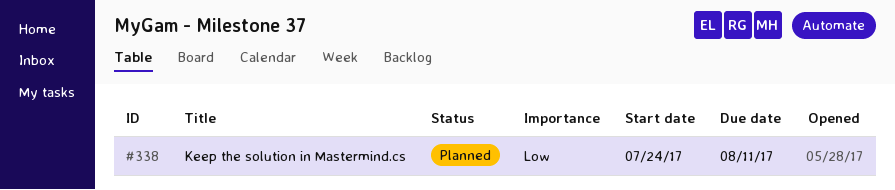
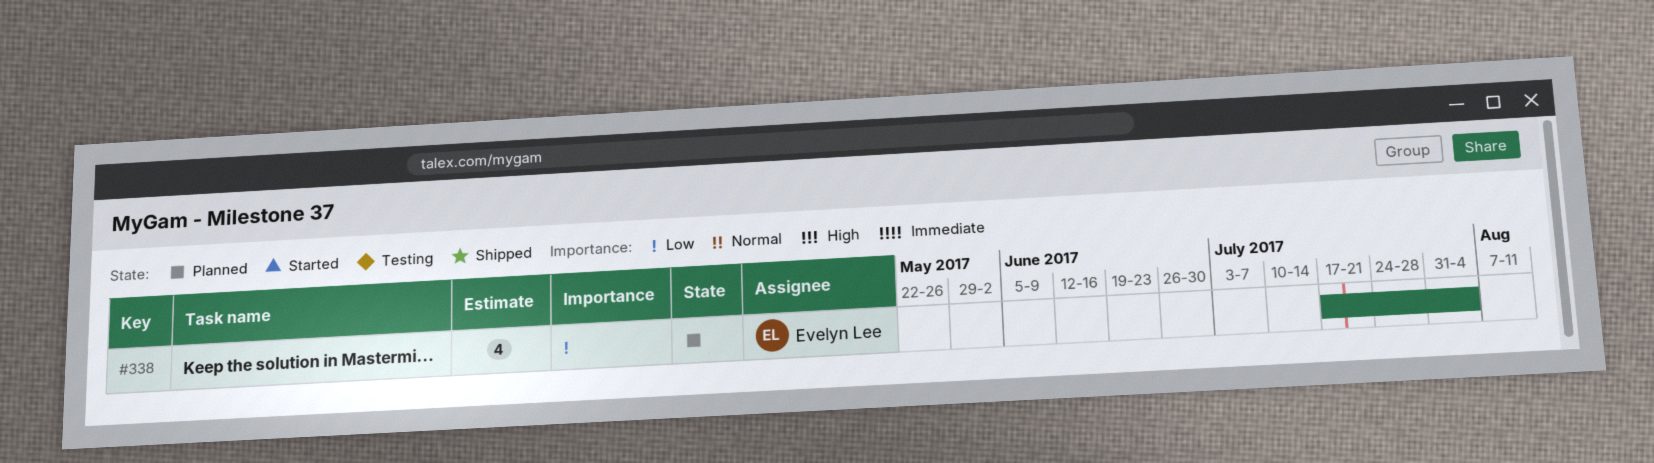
#338, start: Jul 24 -> Jul 17
#338, due: Aug 11 -> Aug 4

